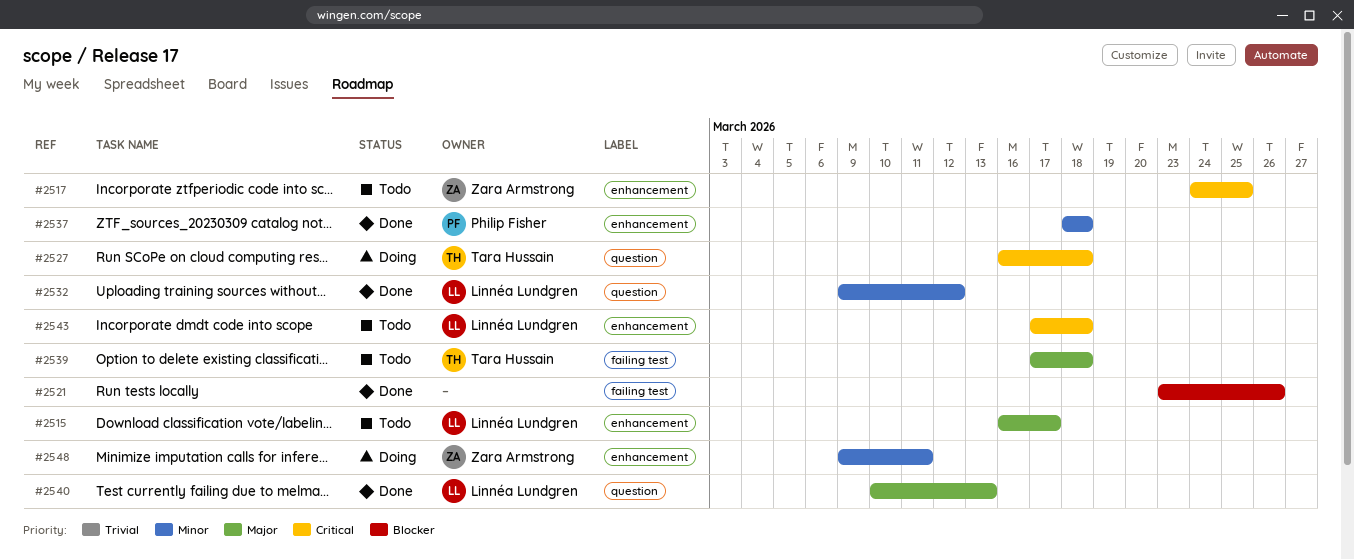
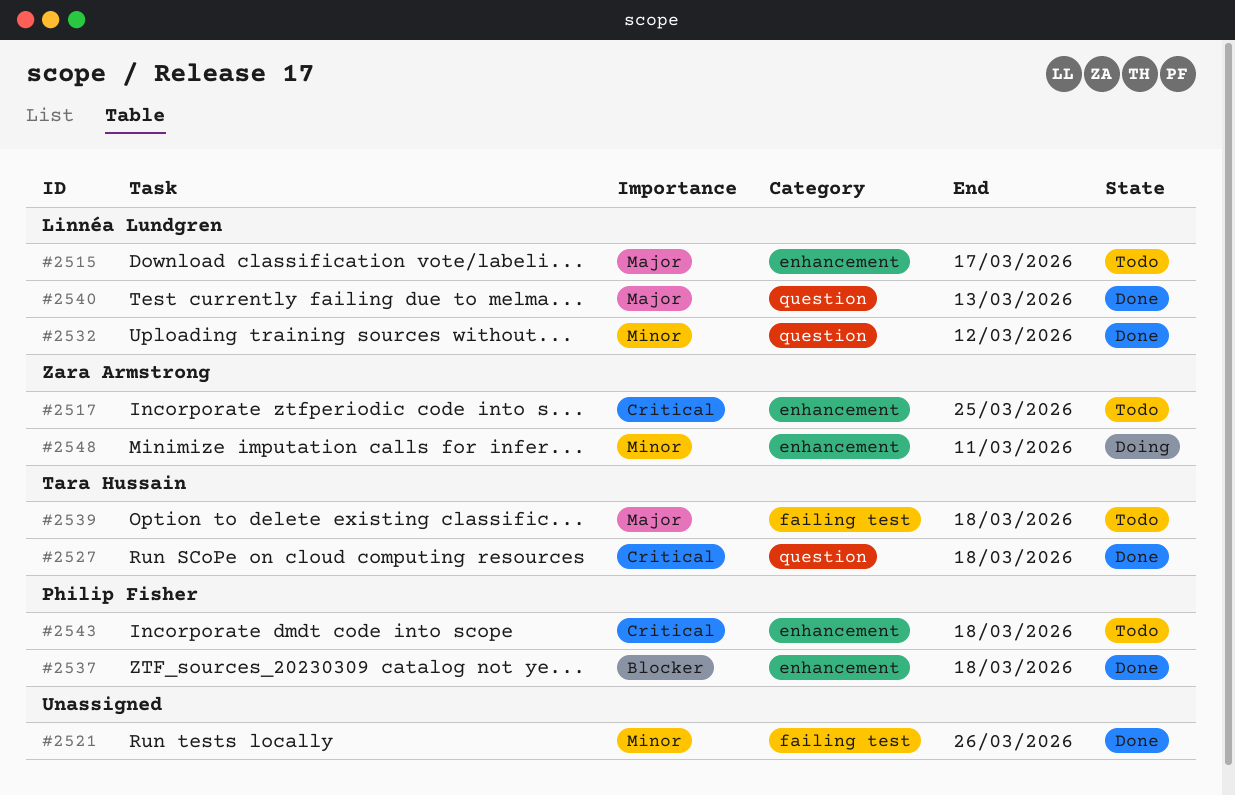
#2521, priority: Blocker -> Minor
#2527, status: Doing -> Done
#2537, priority: Minor -> Blocker
#2543, owner: Linnéa Lundgren -> Philip Fisher

